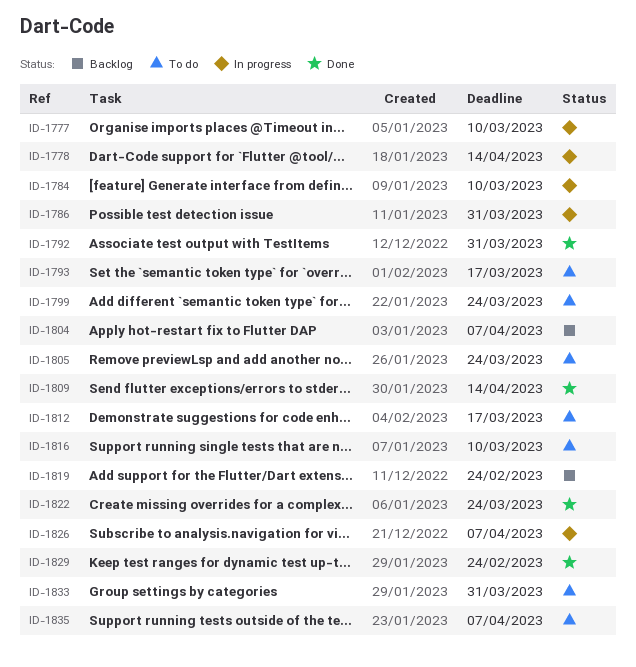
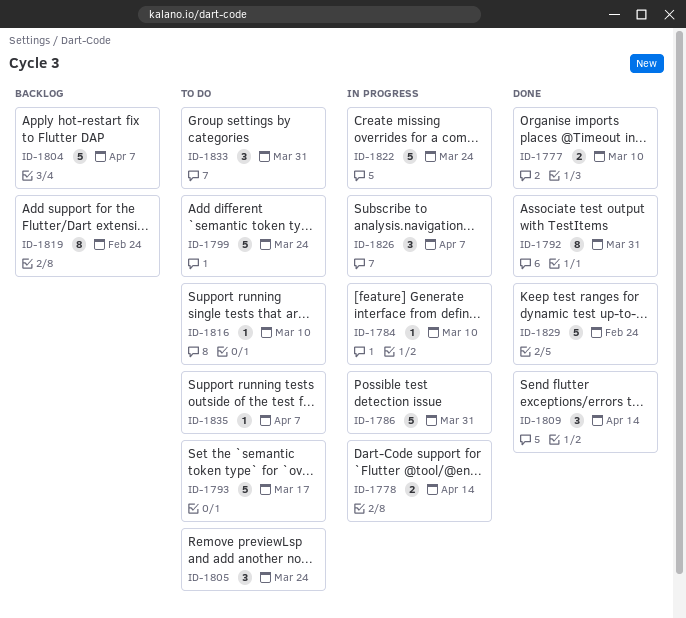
ID-1777, status: In progress -> Done
ID-1812: present -> none
ID-1822, status: Done -> In progress

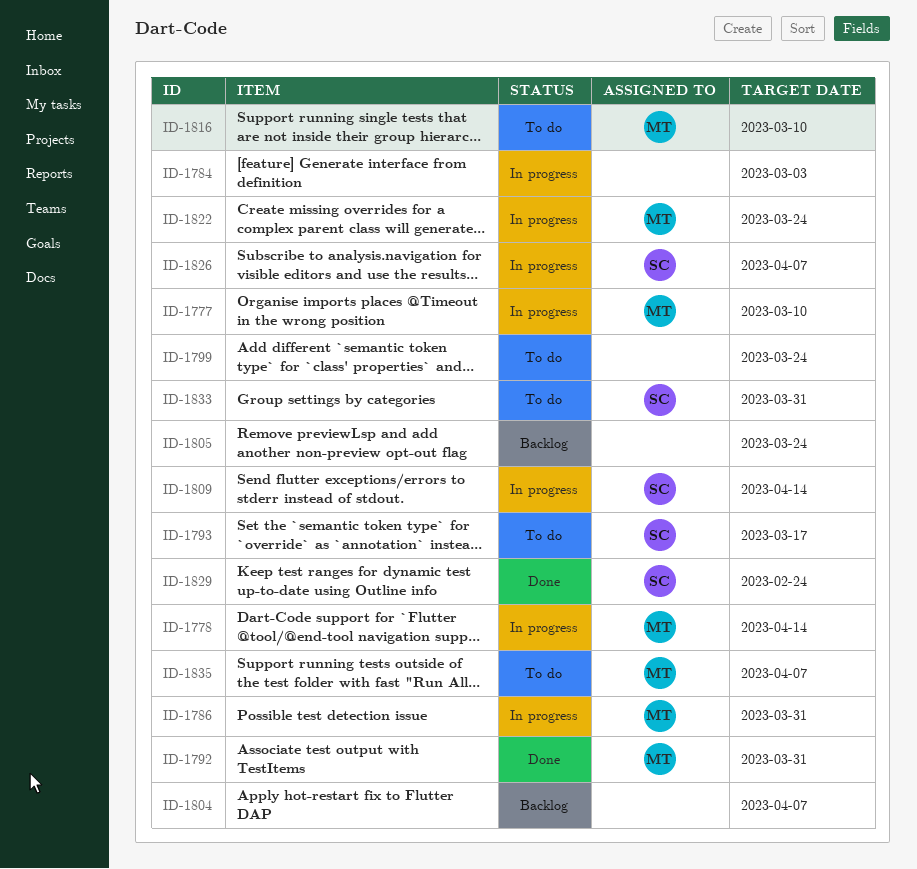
ID-1777, status: Done -> In progress
ID-1784, due: Mar 10 -> Mar 3
ID-1805, status: To do -> Backlog
ID-1809, status: Done -> In progress
ID-1819: present -> none

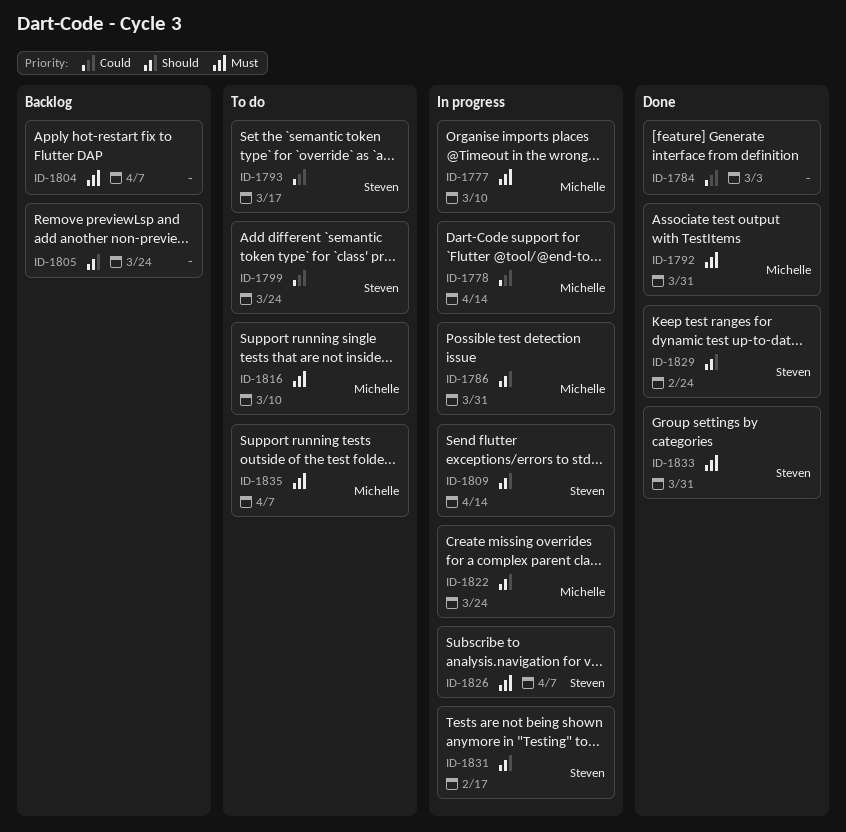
ID-1784, status: In progress -> Done
ID-1799, owner: none -> Steven
ID-1831: none -> present
ID-1833, status: To do -> Done

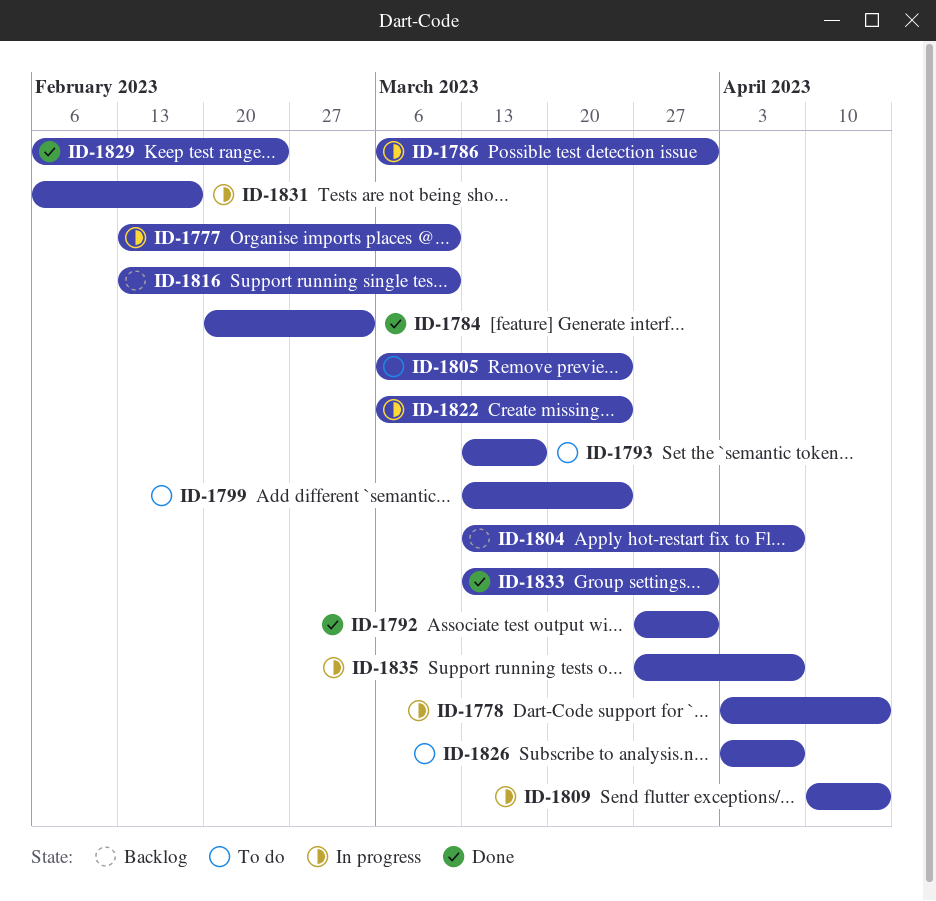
ID-1805, status: Backlog -> To do
ID-1816, status: To do -> Backlog
ID-1826, status: In progress -> To do
ID-1835, status: To do -> In progress

